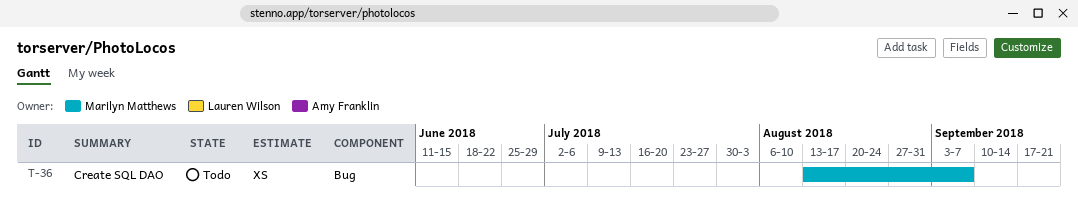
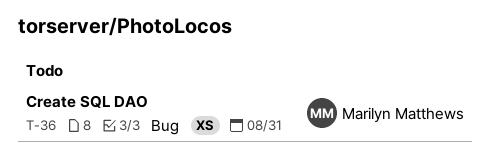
T-36, due: Sep 7 -> Aug 31

